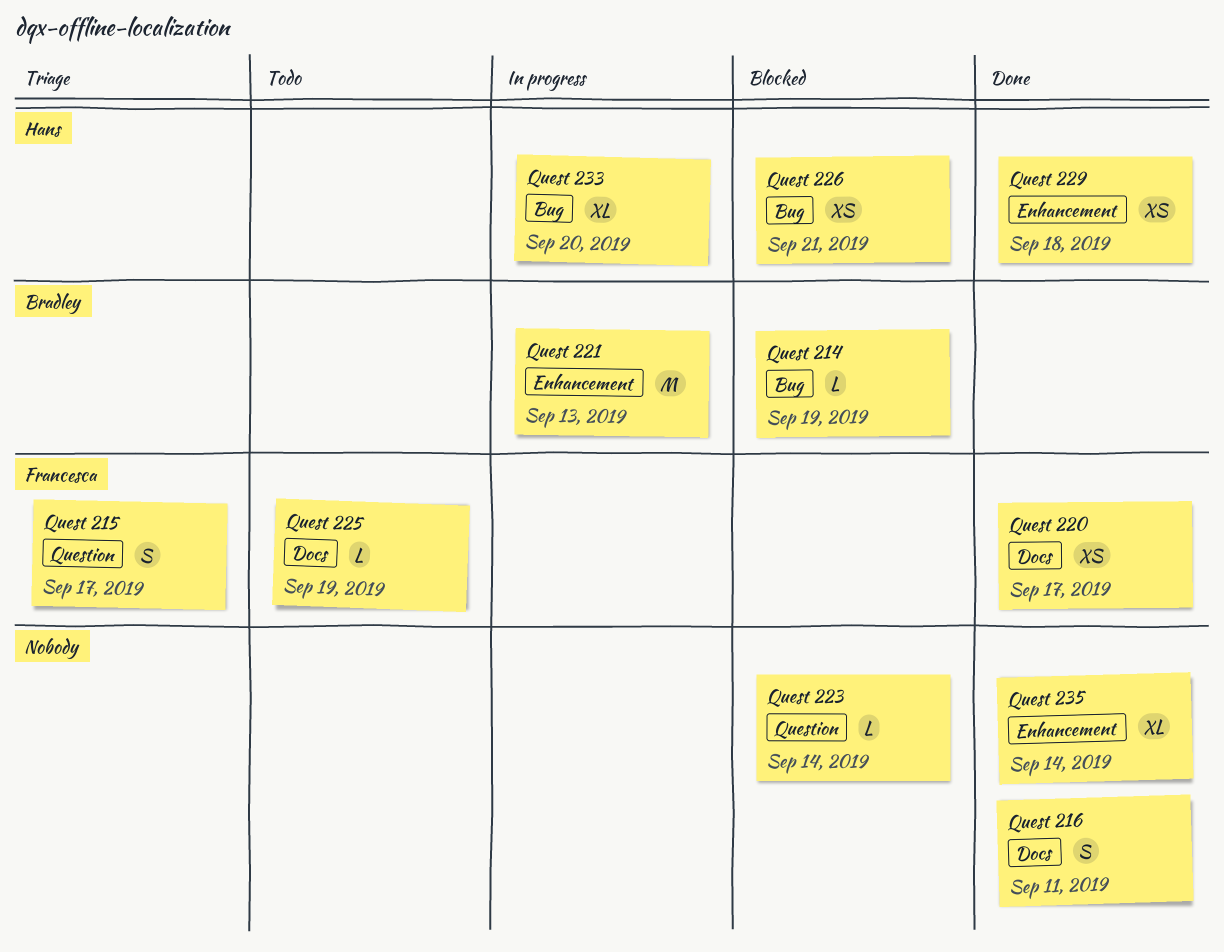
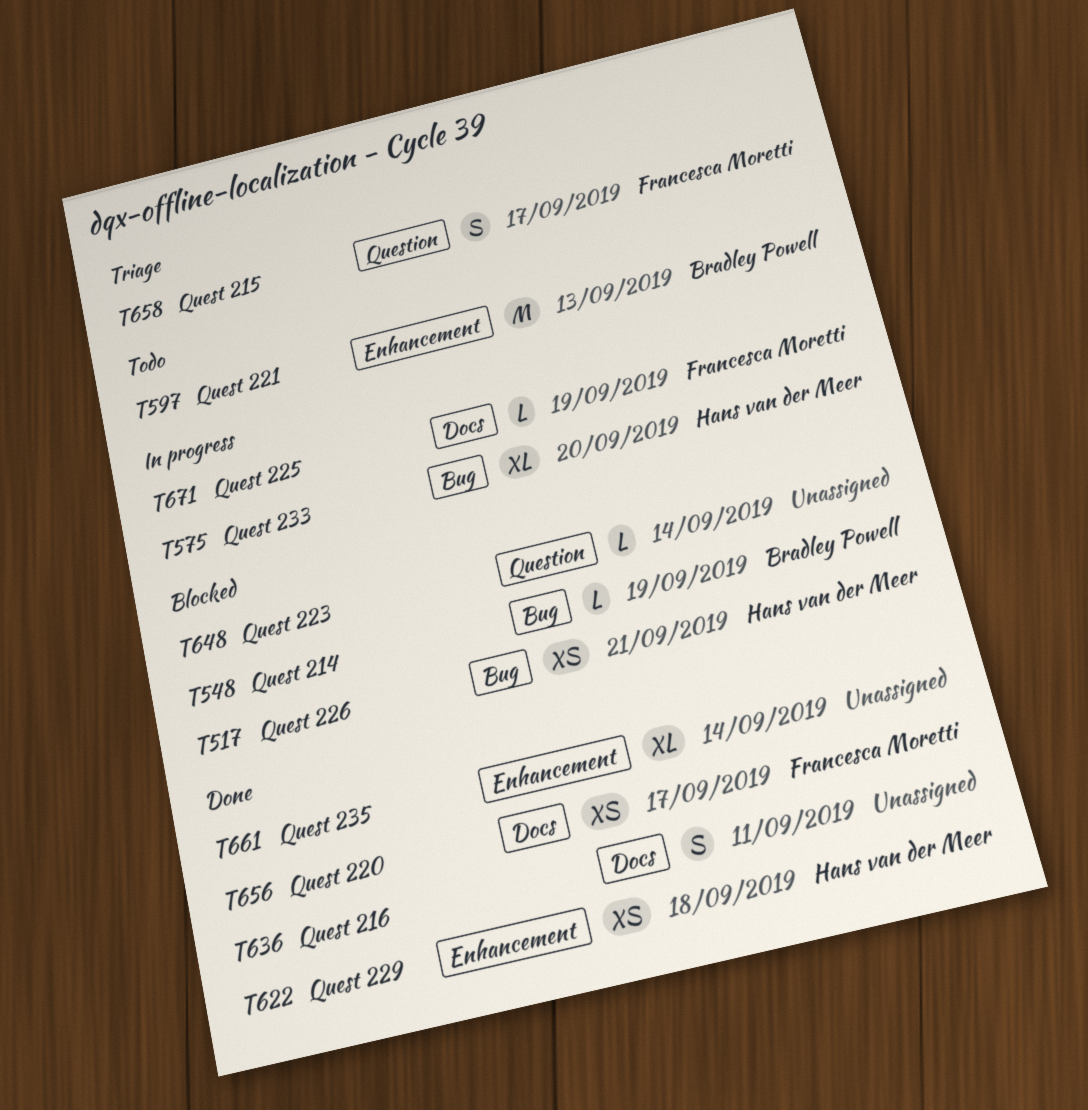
Quest 221, status: In progress -> Todo
Quest 225, status: Todo -> In progress

